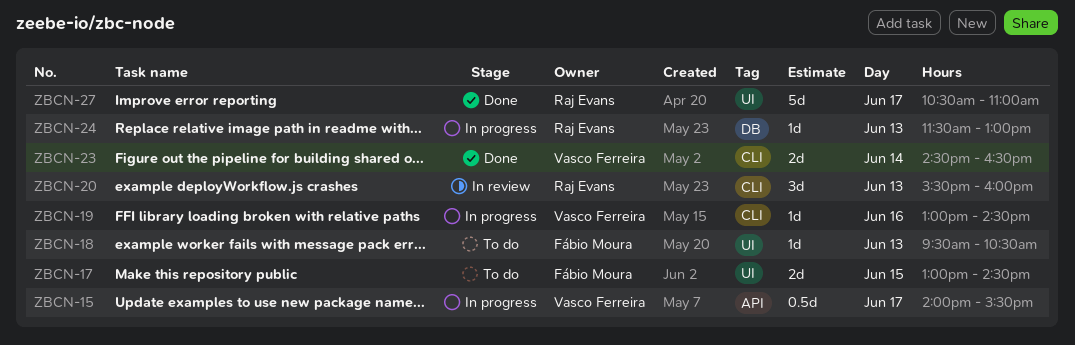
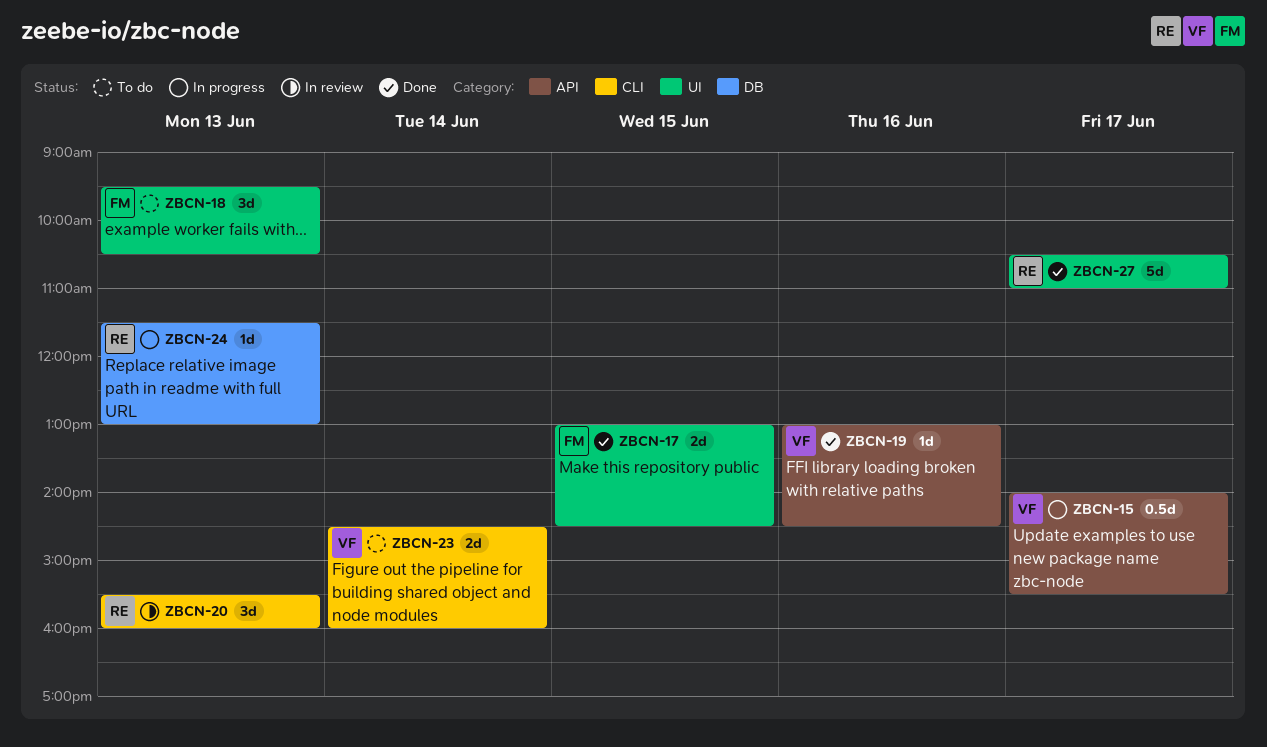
ZBCN-17, status: To do -> Done
ZBCN-18, estimate: 1d -> 3d
ZBCN-19, status: In progress -> Done
ZBCN-19, label: CLI -> API
ZBCN-23, status: Done -> To do
ZBCN-23, ends: 16:30 -> 16:00

